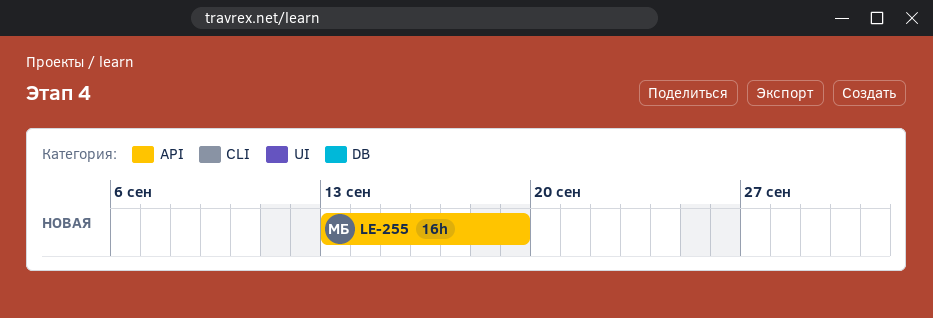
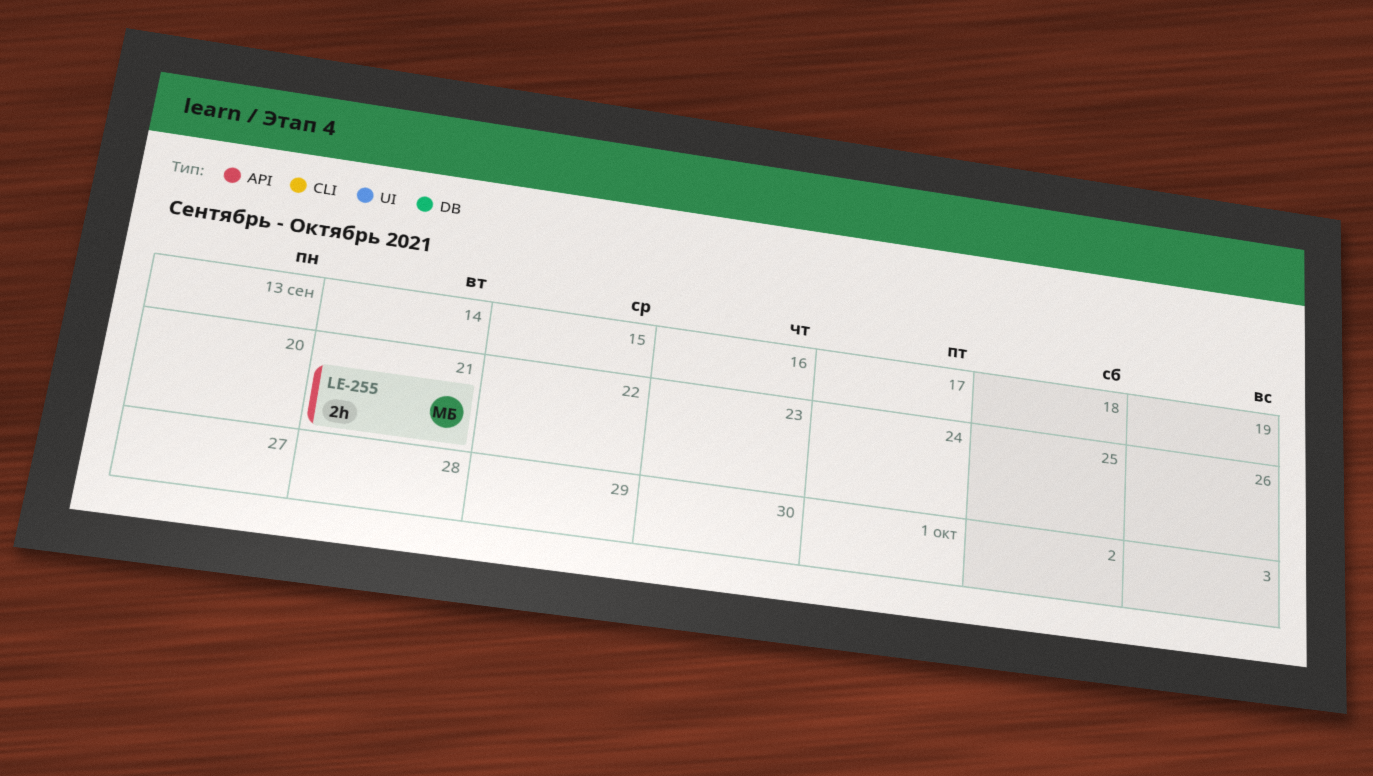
LE-255, estimate: 16h -> 2h
LE-255, due: Sep 19 -> Sep 21

